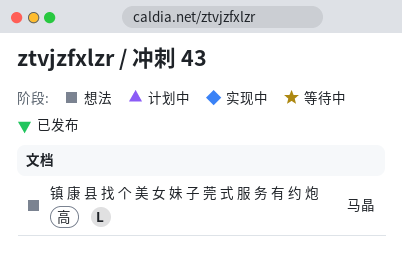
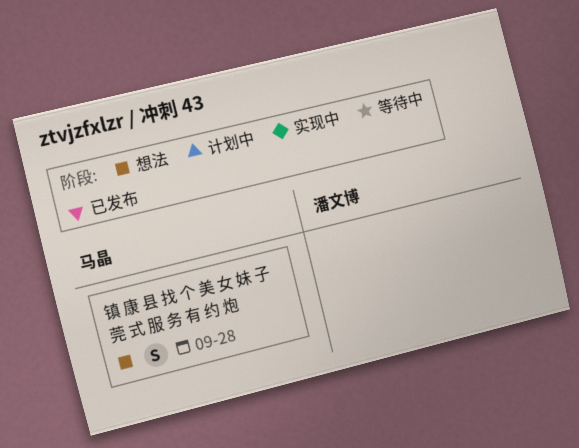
镇 康 县 找 个 美 女 妹 子 莞 式 服 务 有 约 炮, estimate: L -> S

